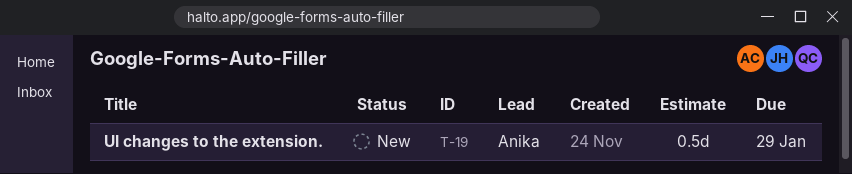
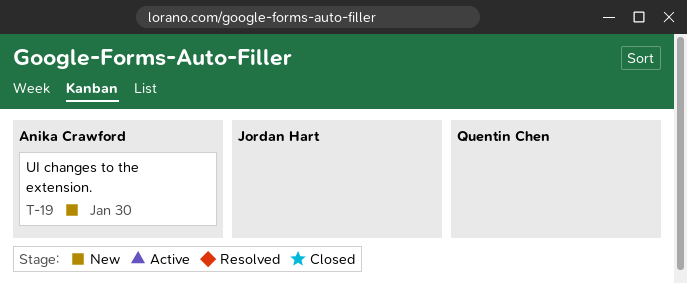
T-19, due: Jan 29 -> Jan 30

